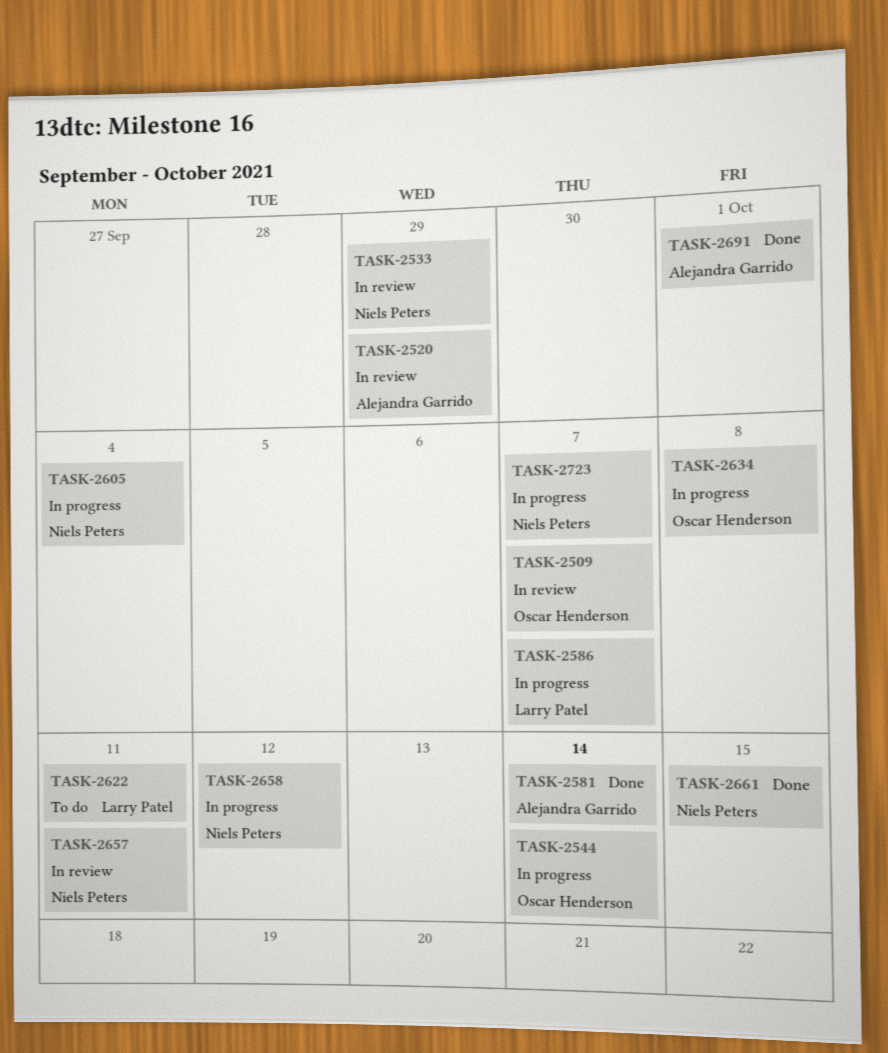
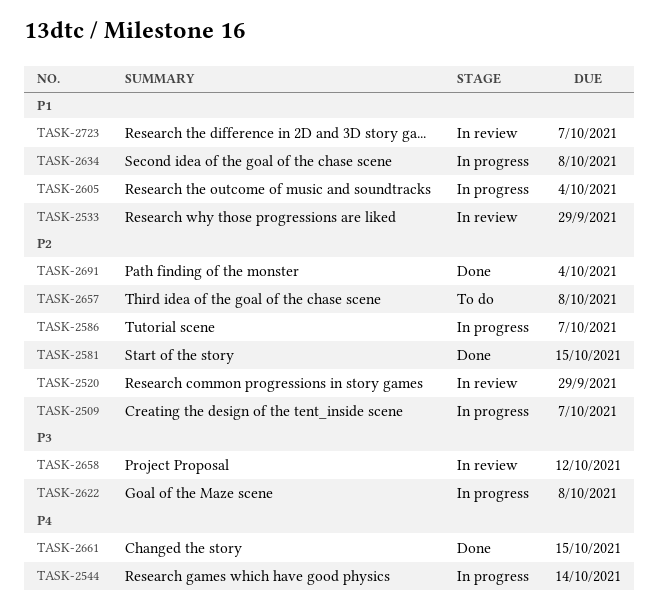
TASK-2509, status: In review -> In progress
TASK-2581, due: Oct 14 -> Oct 15
TASK-2622, status: To do -> In progress
TASK-2622, due: Oct 11 -> Oct 8
TASK-2657, status: In review -> To do
TASK-2657, due: Oct 11 -> Oct 8
TASK-2658, status: In progress -> In review
TASK-2691, due: Oct 1 -> Oct 4
TASK-2723, status: In progress -> In review

